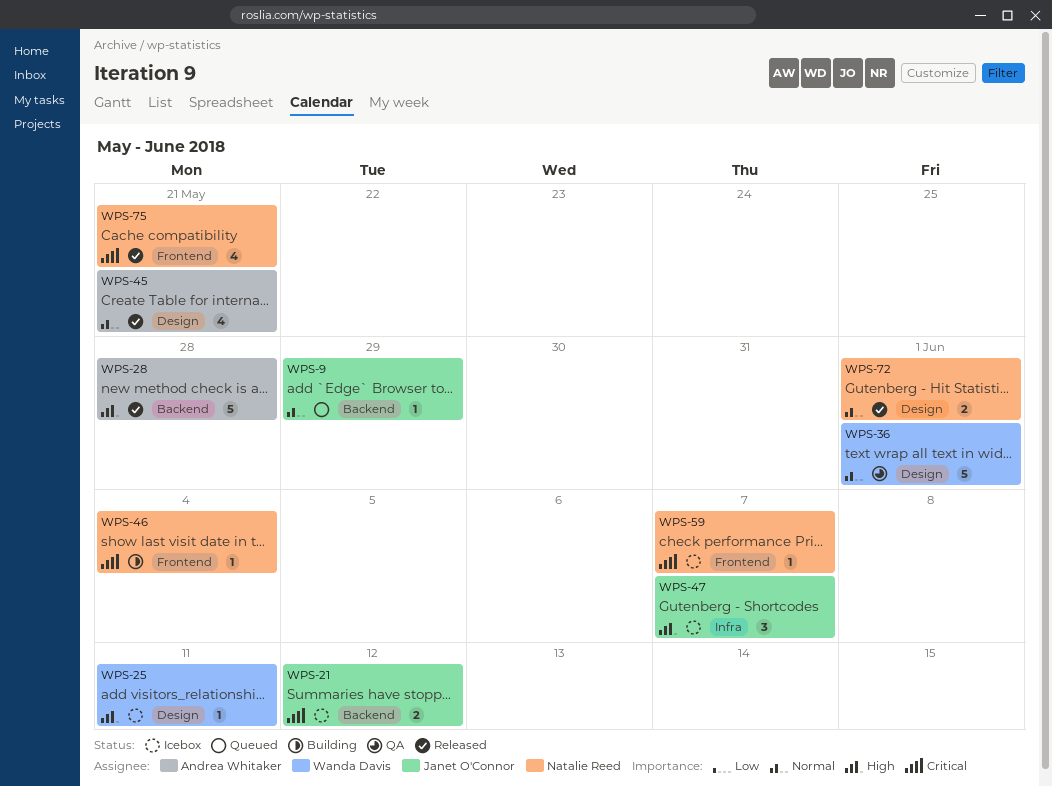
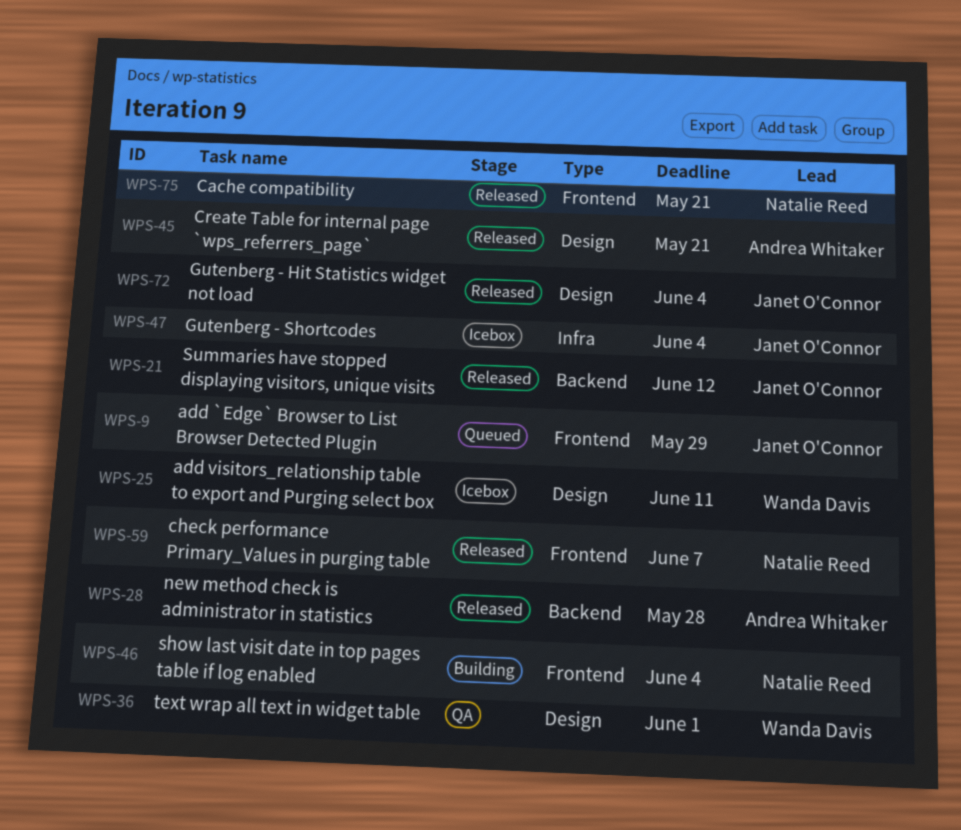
WPS-9, label: Backend -> Frontend
WPS-21, status: Icebox -> Released
WPS-47, due: Jun 7 -> Jun 4
WPS-59, status: Icebox -> Released
WPS-72, owner: Natalie Reed -> Janet O'Connor
WPS-72, due: Jun 1 -> Jun 4

